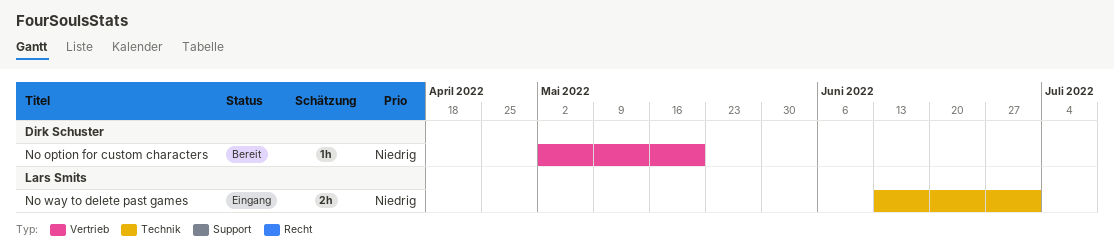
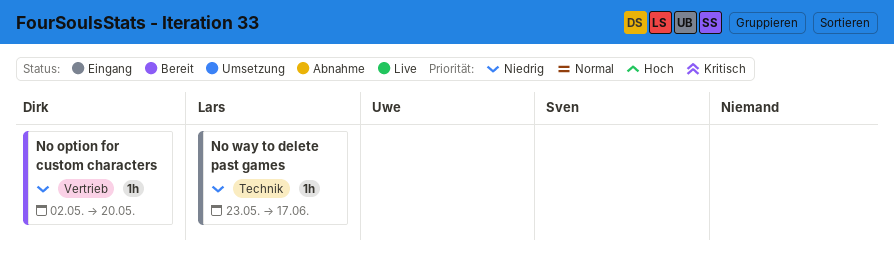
No way to delete past games, estimate: 2h -> 1h
No way to delete past games, start: Jun 13 -> May 23
No way to delete past games, due: Jul 1 -> Jun 17

